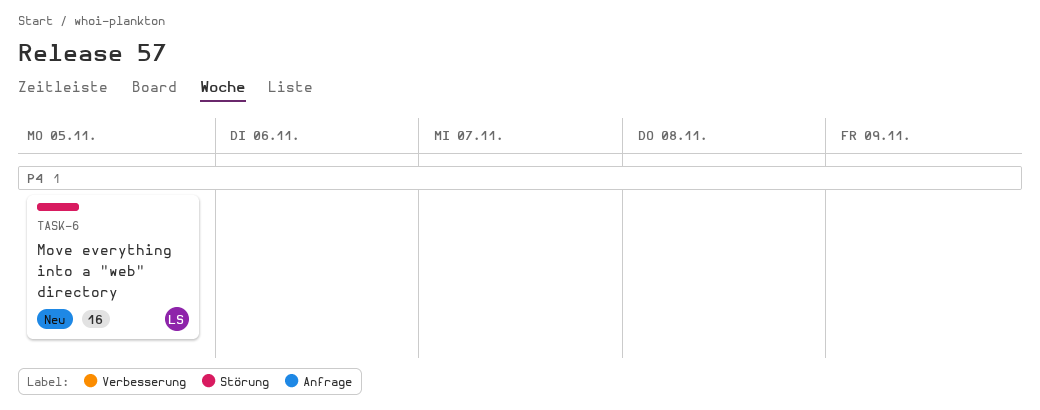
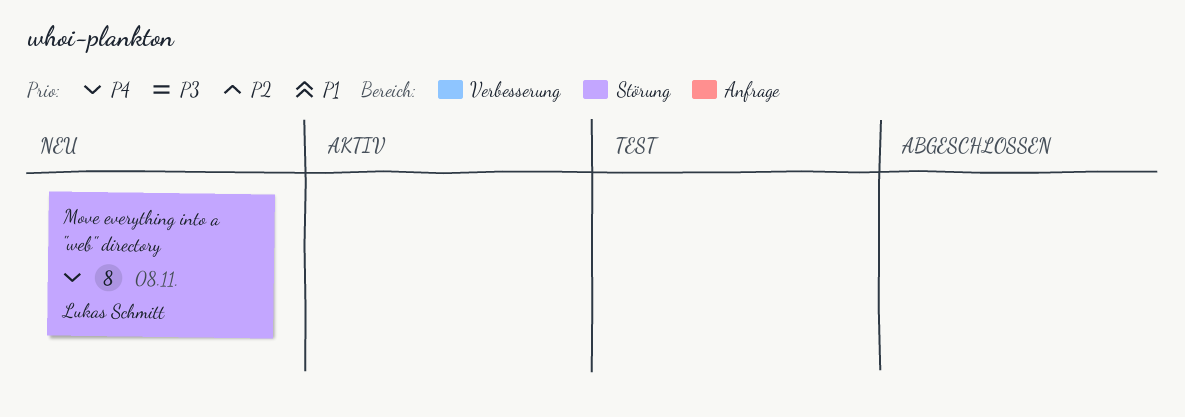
Move everything into a "web" directory, estimate: 16 -> 8
Move everything into a "web" directory, due: Nov 5 -> Nov 8

